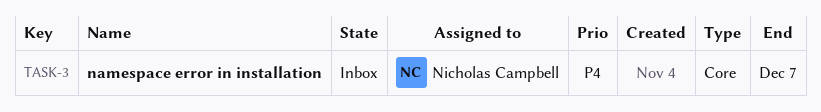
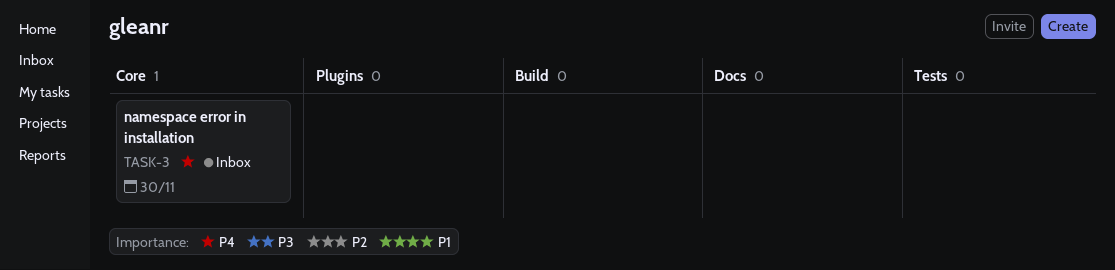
TASK-3, due: Dec 7 -> Nov 30

